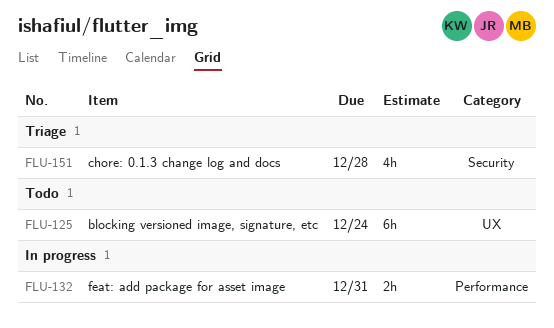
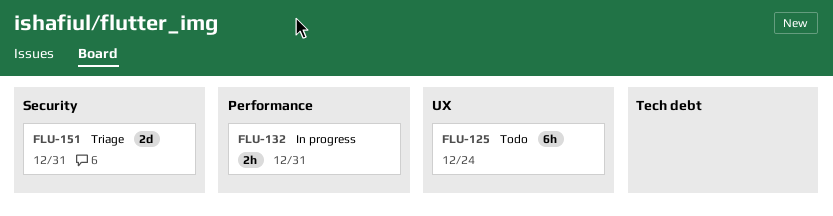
FLU-151, estimate: 4h -> 2d
FLU-151, due: Dec 28 -> Dec 31

